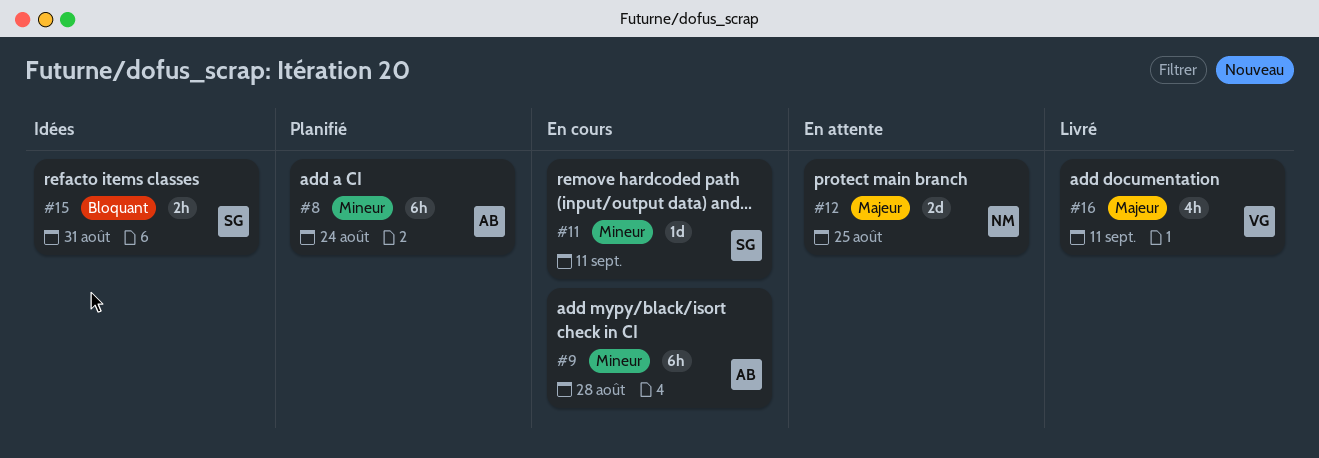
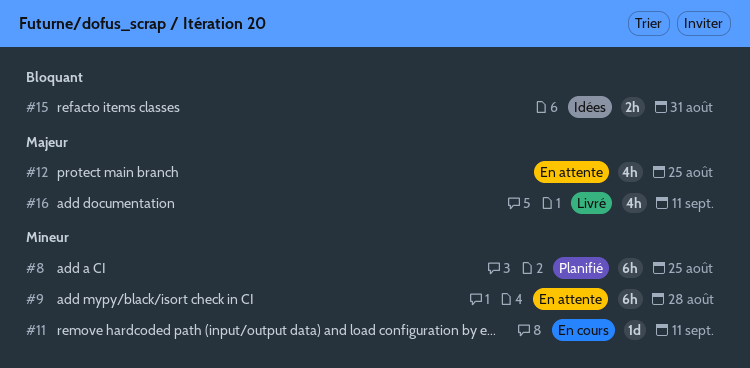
#8, due: Aug 24 -> Aug 25
#9, status: En cours -> En attente
#12, estimate: 2d -> 4h

